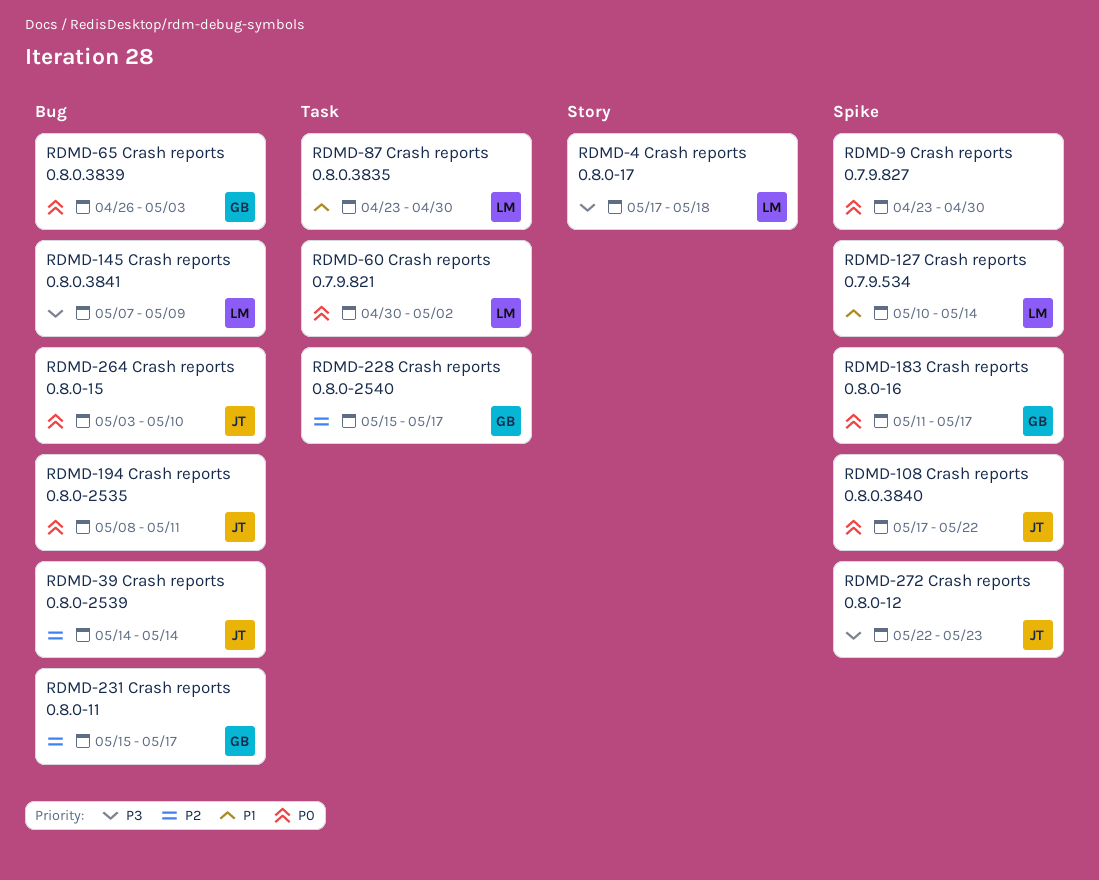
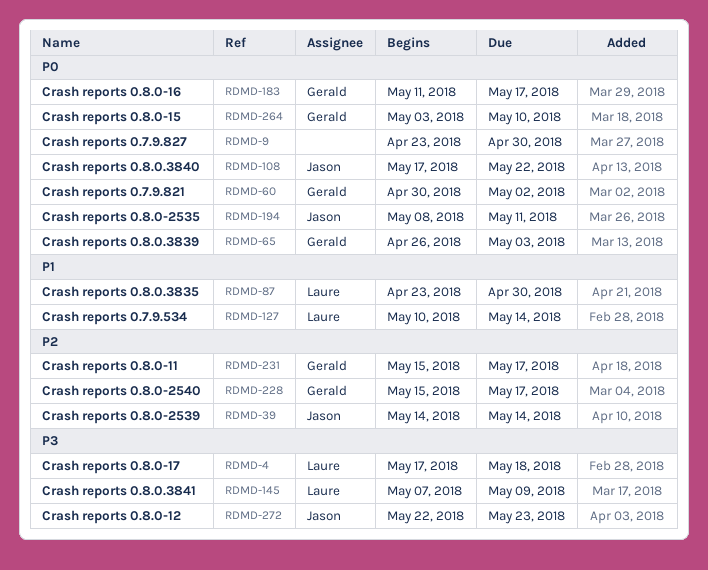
RDMD-60, owner: Laure -> Gerald
RDMD-264, owner: Jason -> Gerald

